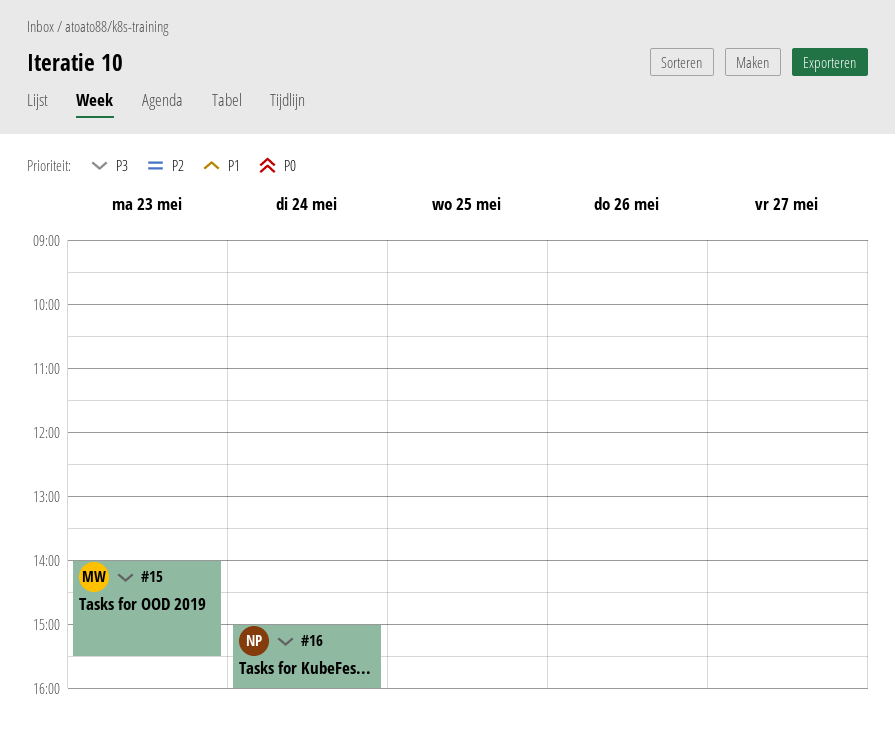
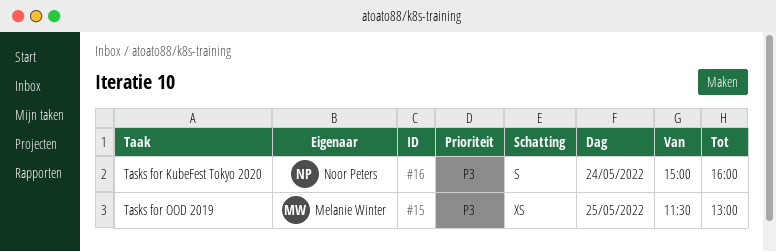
#15, day: May 23 -> May 25
#15, begins: 14:00 -> 11:30
#15, ends: 15:30 -> 13:00

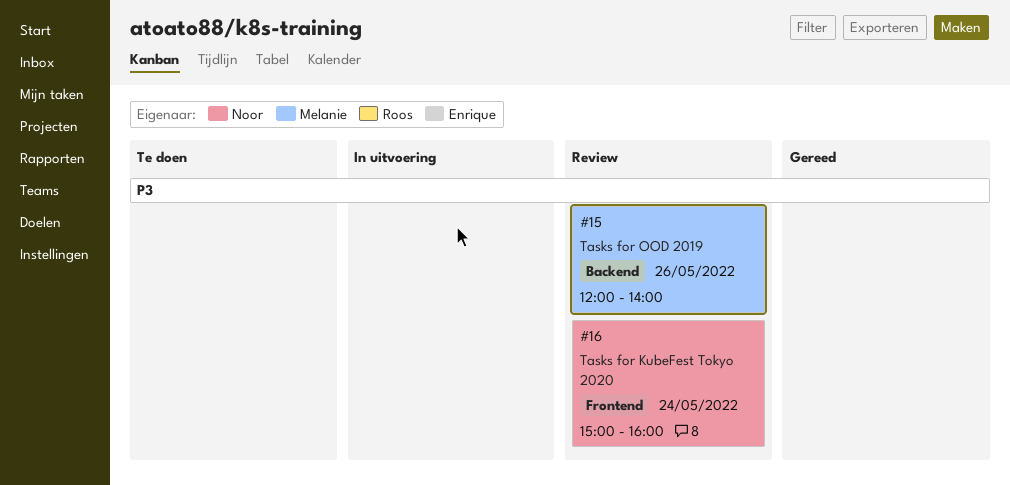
#15, day: May 25 -> May 26
#15, begins: 11:30 -> 12:00
#15, ends: 13:00 -> 14:00

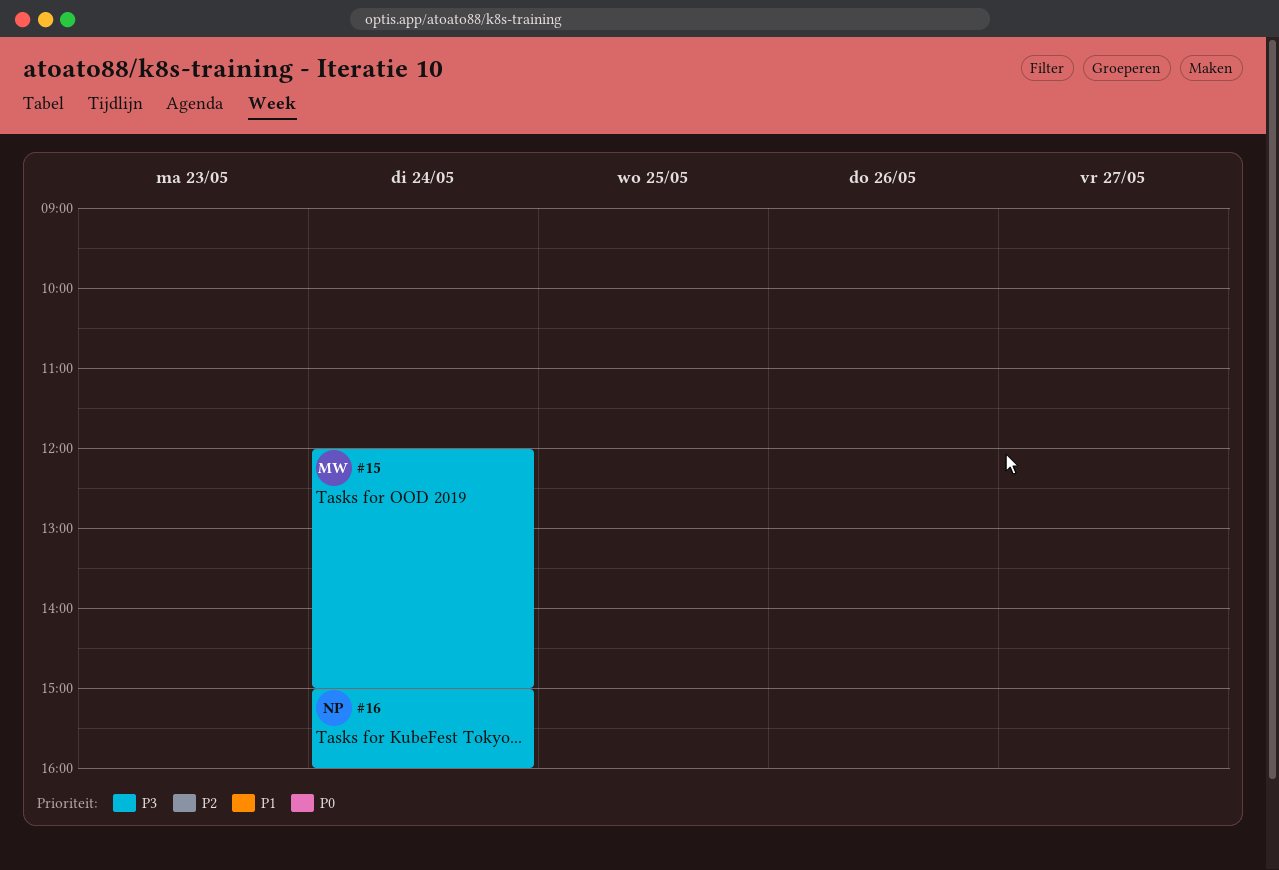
#15, day: May 26 -> May 24
#15, ends: 14:00 -> 15:00

